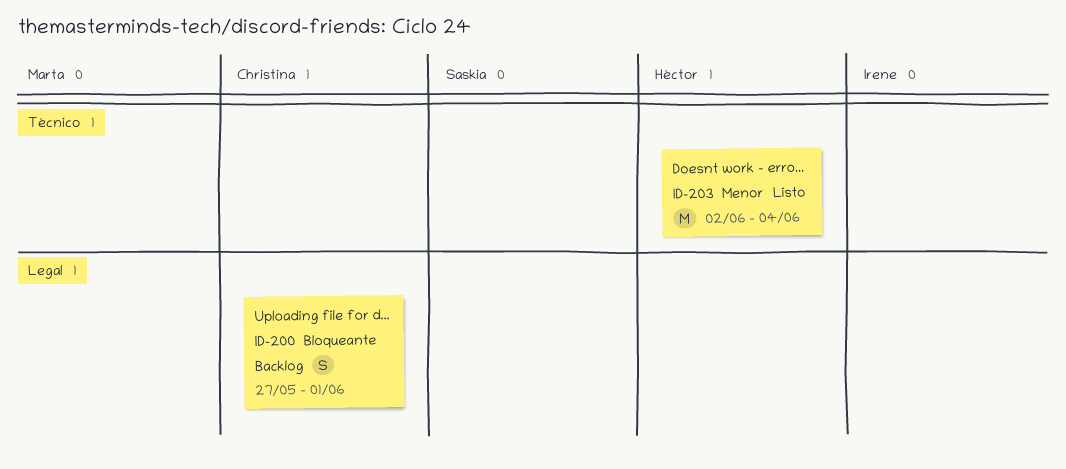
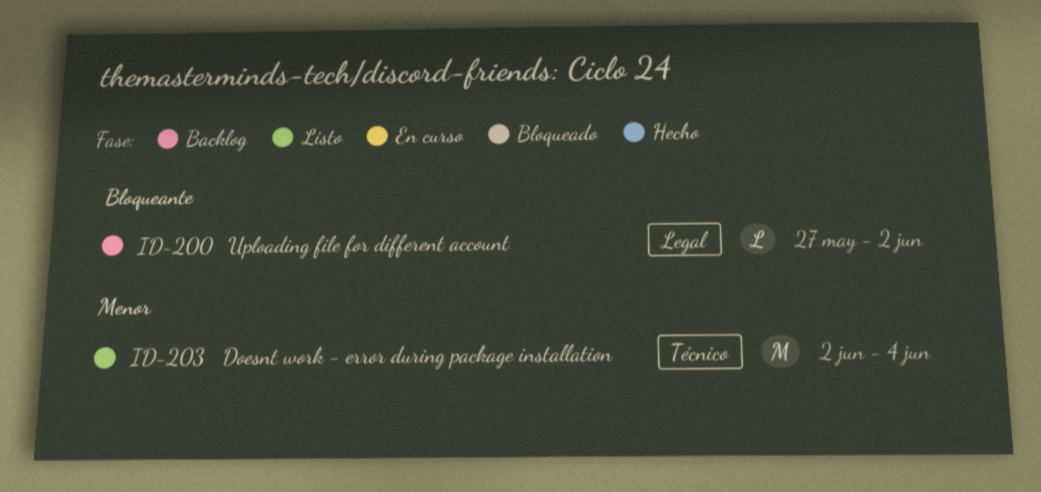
ID-200, estimate: S -> L
ID-200, due: Jun 1 -> Jun 2

